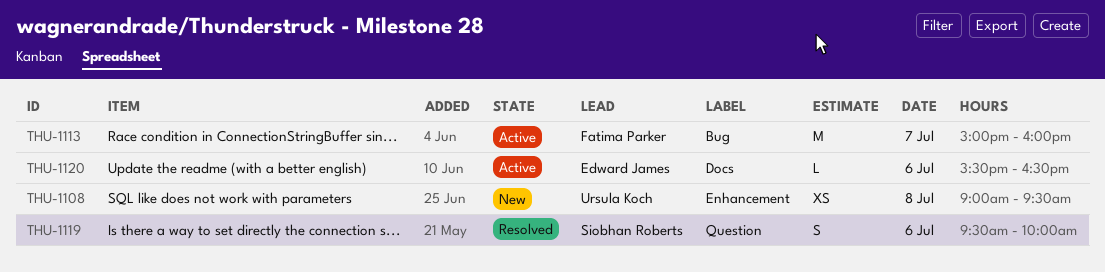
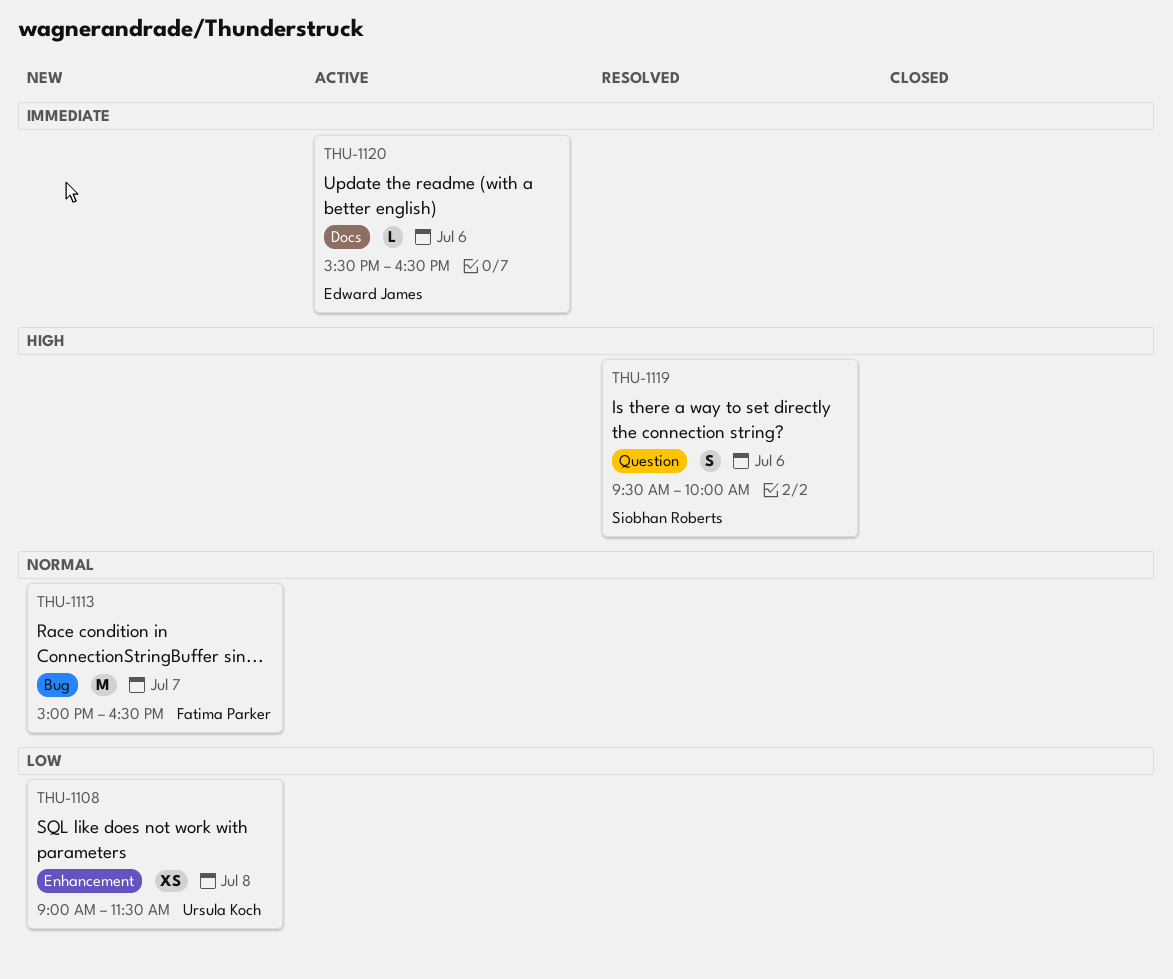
THU-1108, ends: 09:30 -> 11:30
THU-1113, status: Active -> New
THU-1113, ends: 16:00 -> 16:30

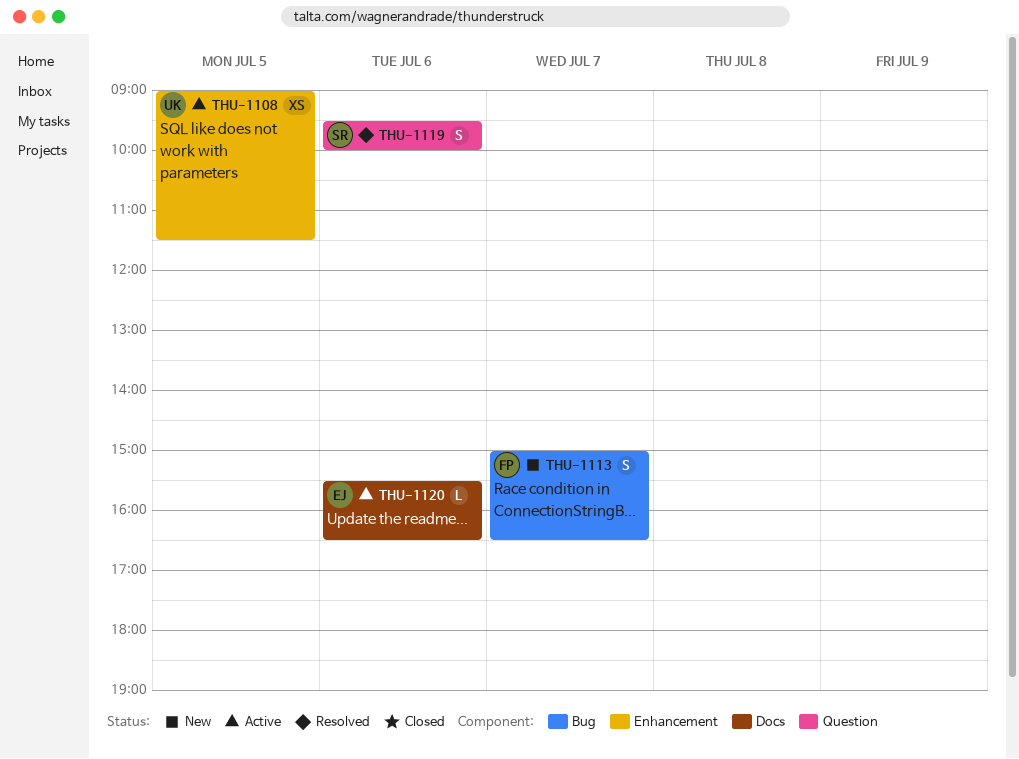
THU-1108, status: New -> Active
THU-1108, day: Jul 8 -> Jul 5
THU-1113, estimate: M -> S

